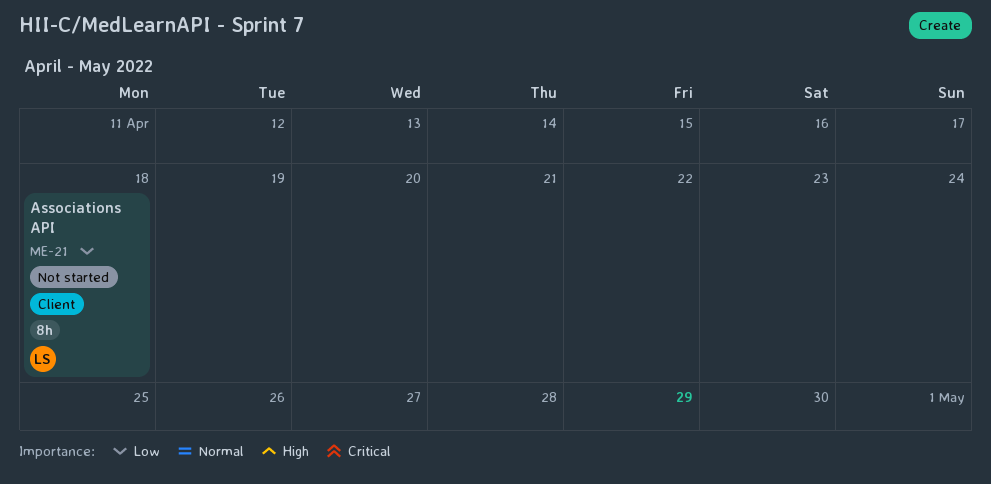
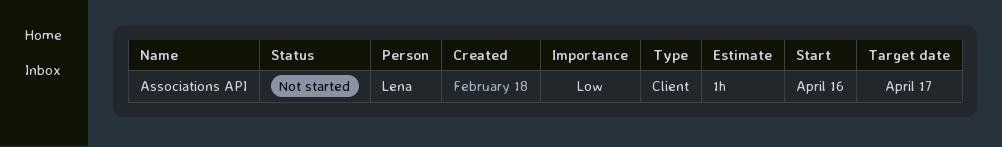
Associations API, estimate: 8h -> 1h
Associations API, due: Apr 18 -> Apr 17

